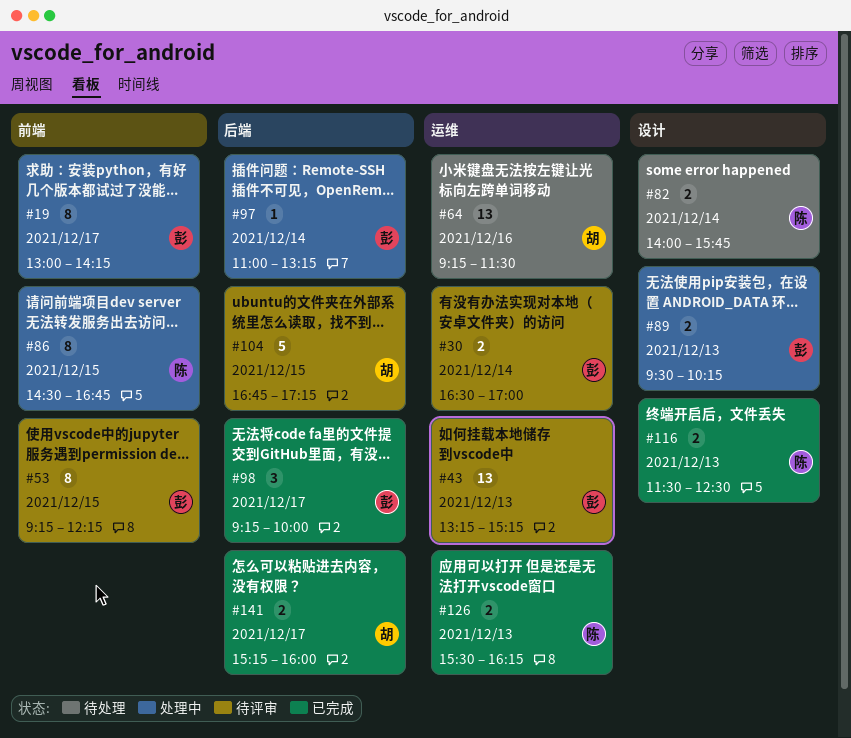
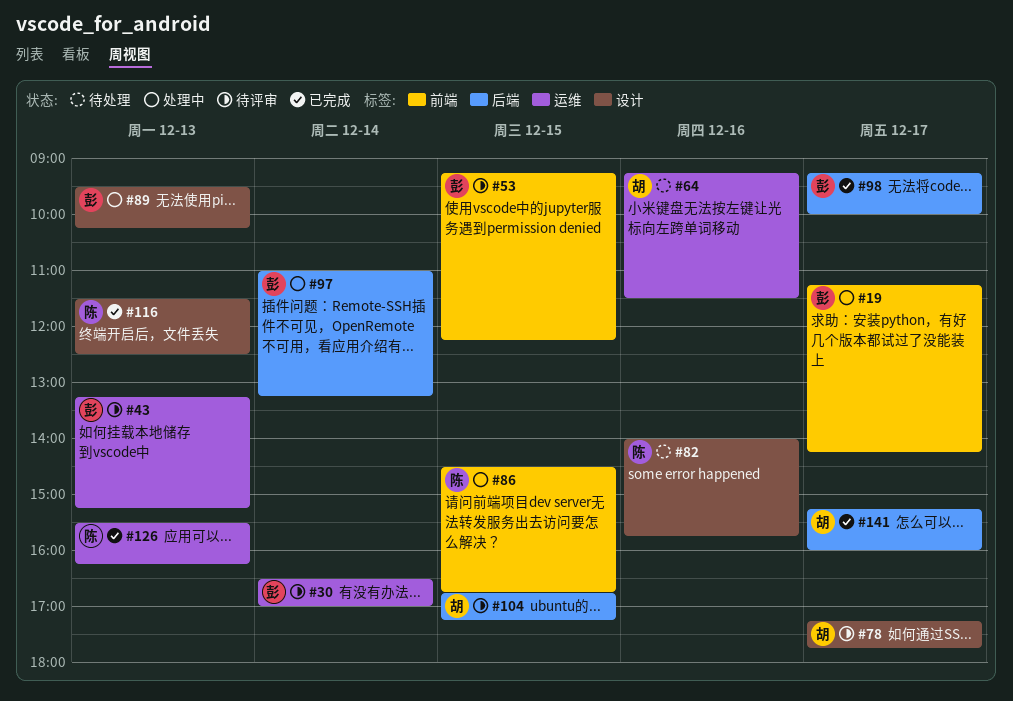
#19, begins: 13:00 -> 11:15
#78: none -> present
#82, day: Dec 14 -> Dec 16

